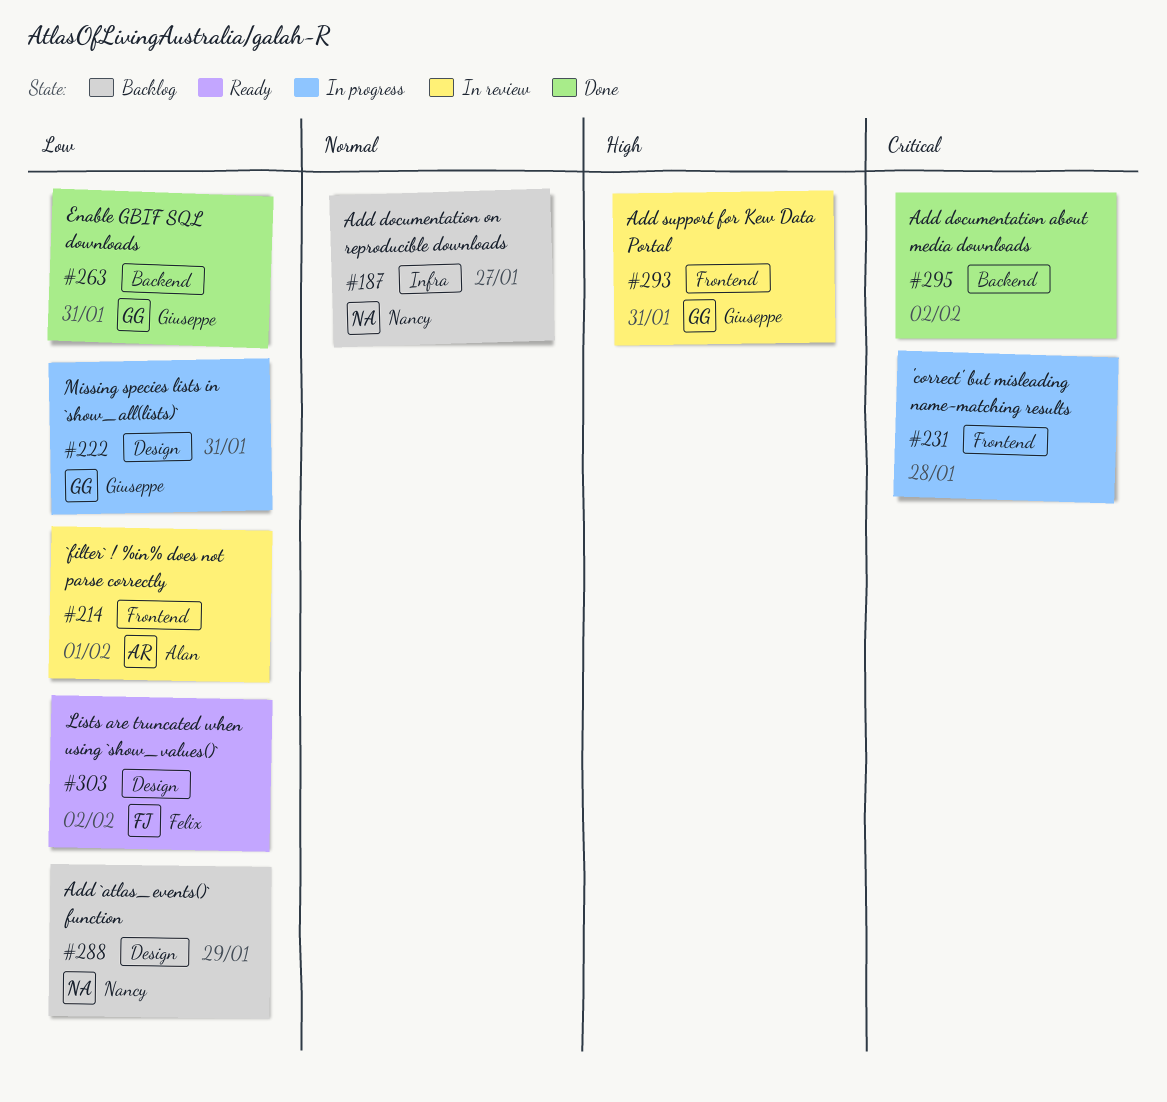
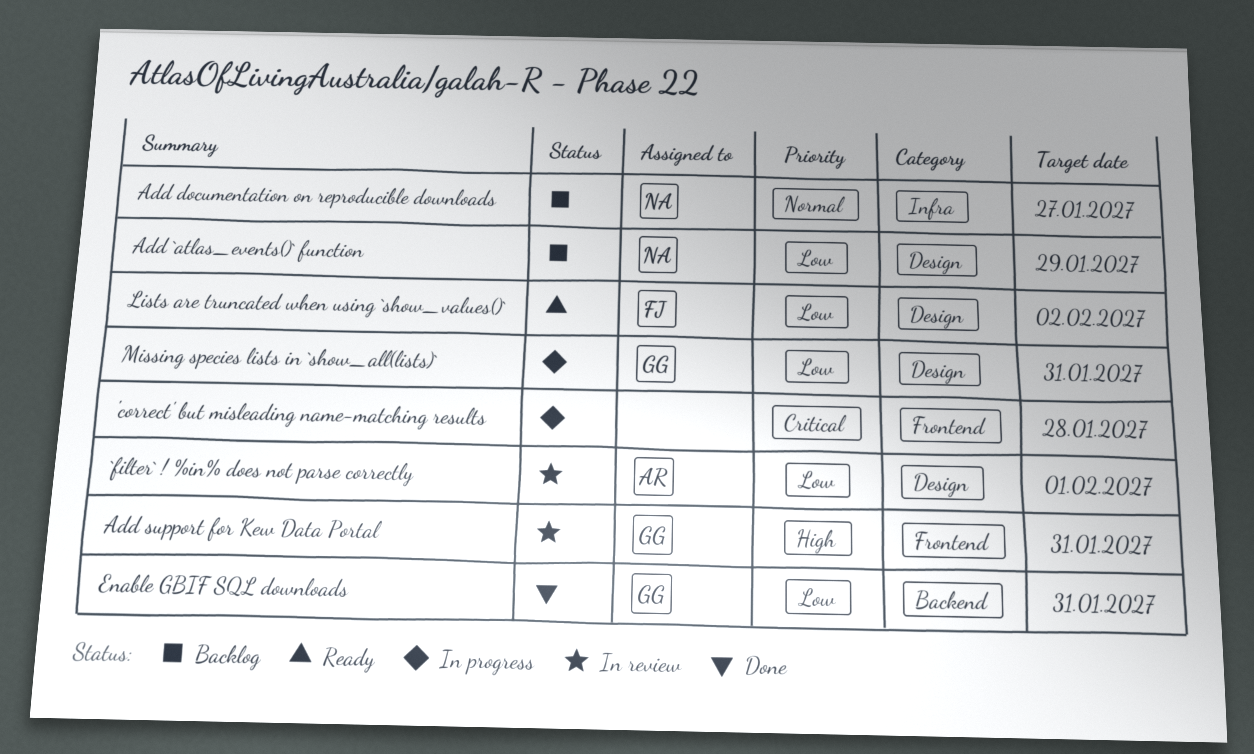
`filter` ! %in% does not parse correctly, label: Frontend -> Design
Add documentation about media downloads: present -> none

